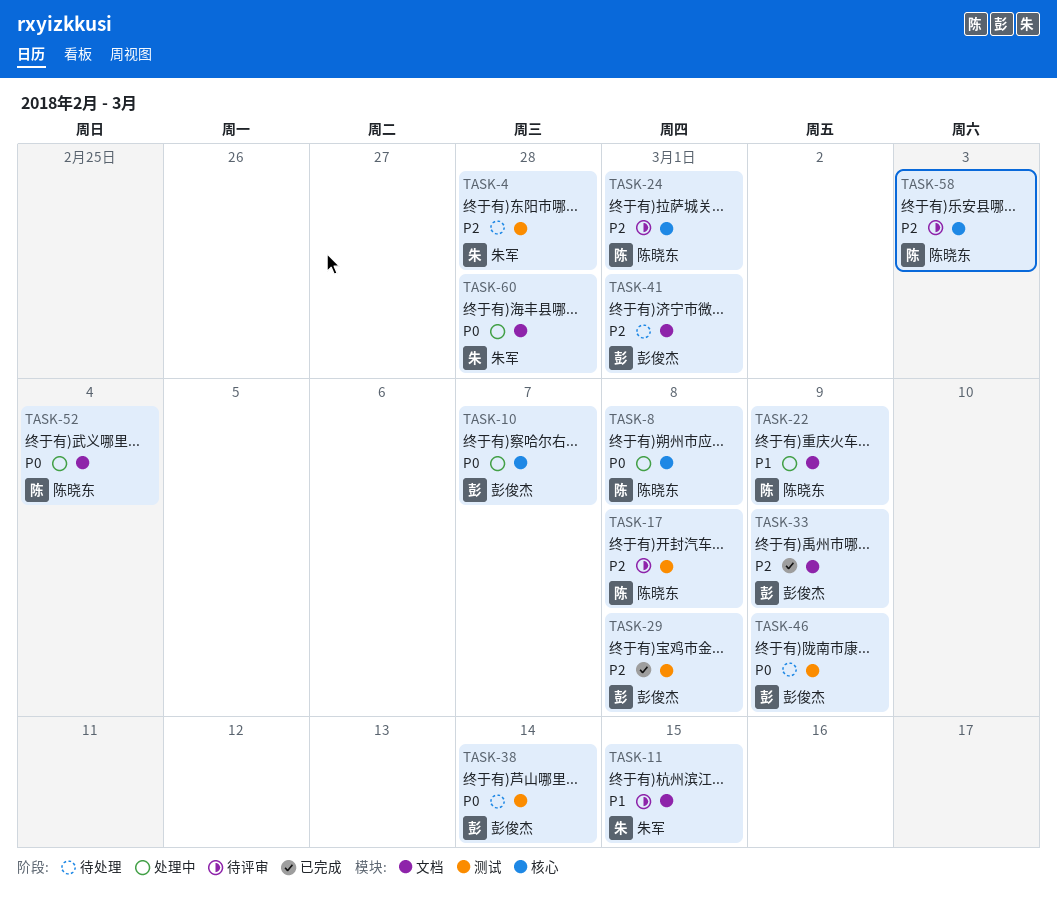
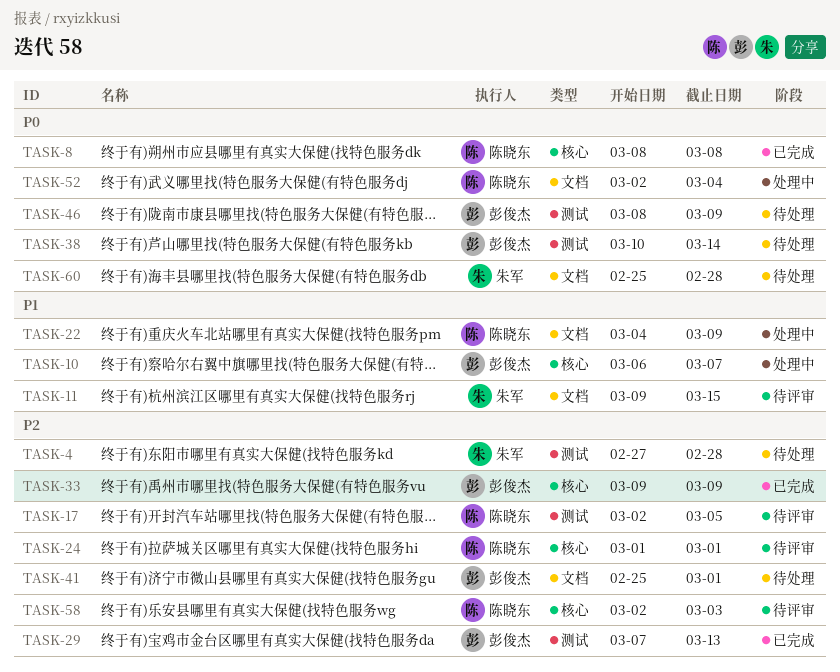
TASK-8, status: 处理中 -> 已完成
TASK-10, priority: P0 -> P1
TASK-17, due: Mar 8 -> Mar 5
TASK-29, due: Mar 8 -> Mar 13
TASK-33, label: 文档 -> 核心
TASK-60, status: 处理中 -> 待处理

